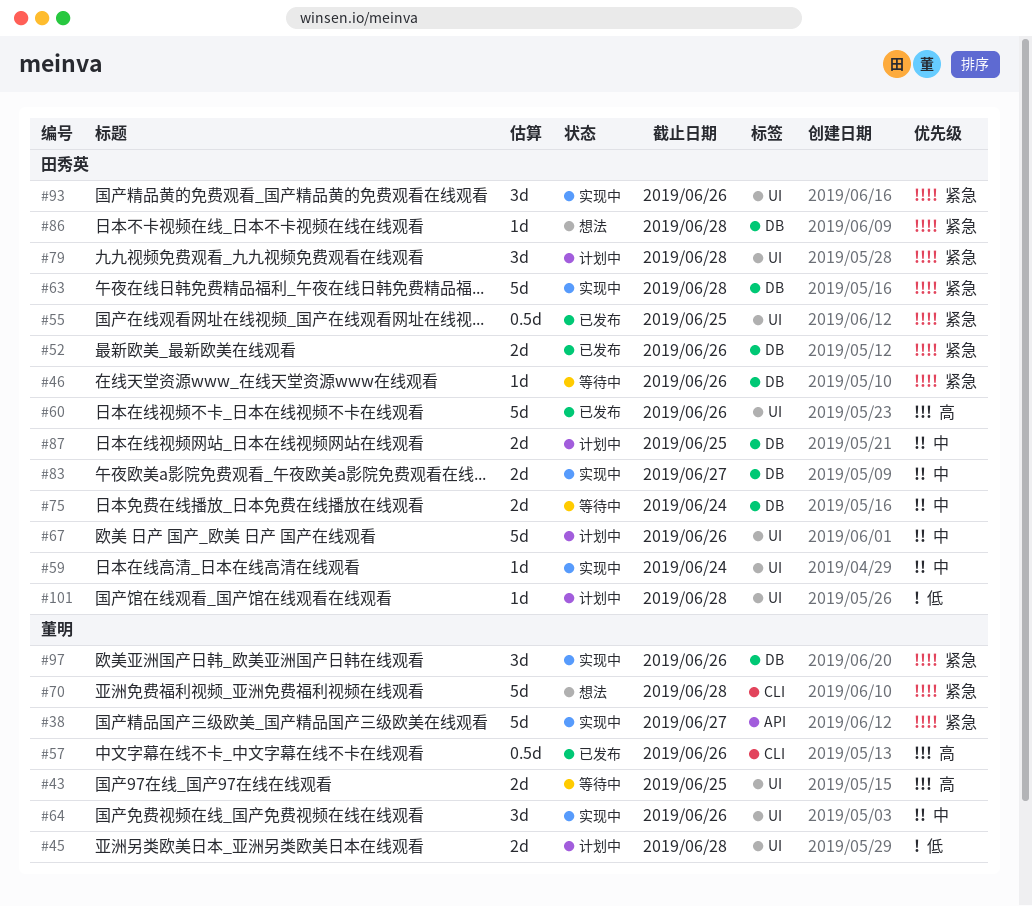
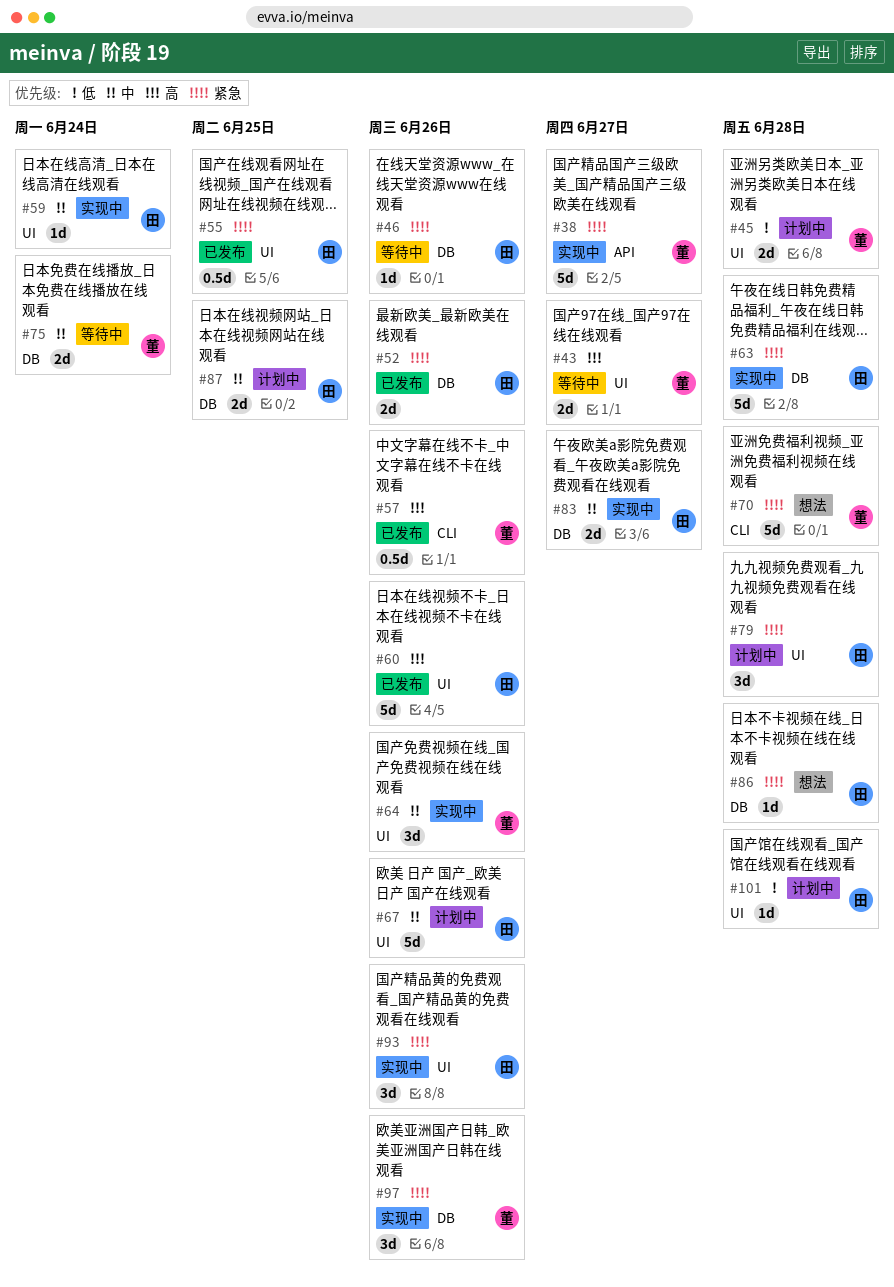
#43, due: Jun 25 -> Jun 27
#75, owner: 田秀英 -> 董明

